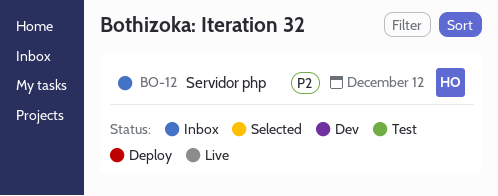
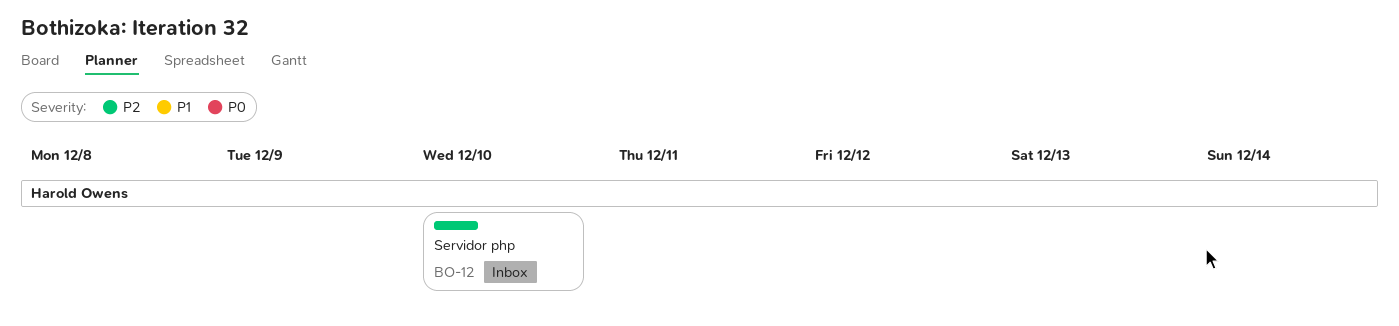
BO-12, due: Dec 12 -> Dec 10

